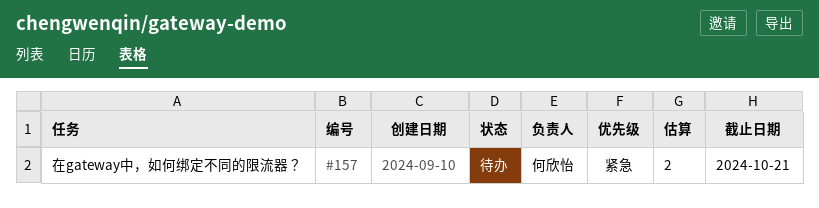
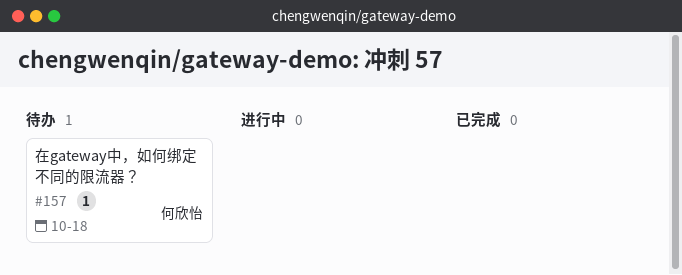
#157, estimate: 2 -> 1
#157, due: Oct 21 -> Oct 18

